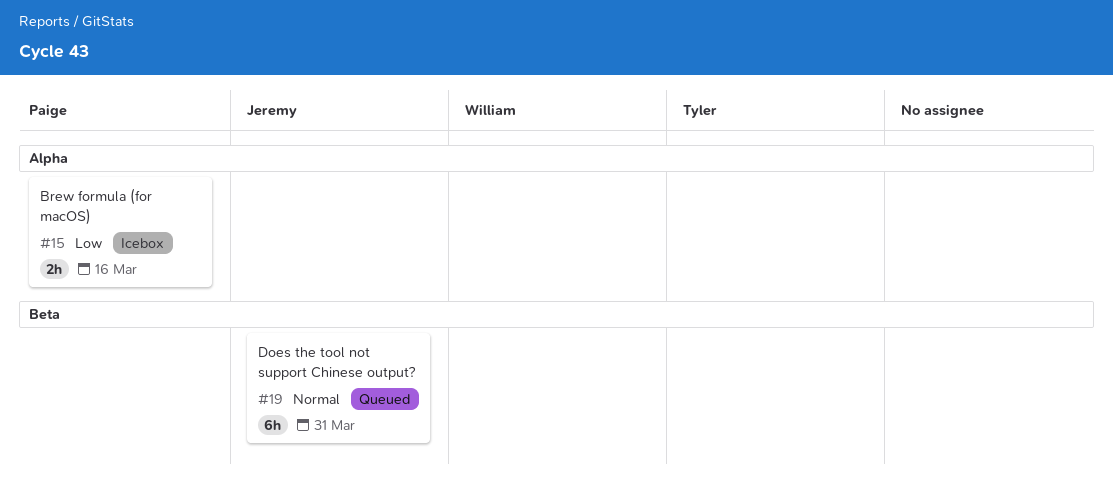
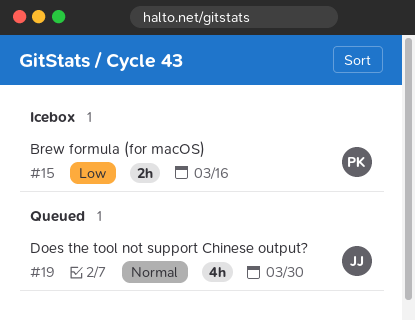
#19, estimate: 6h -> 4h
#19, due: Mar 31 -> Mar 30

